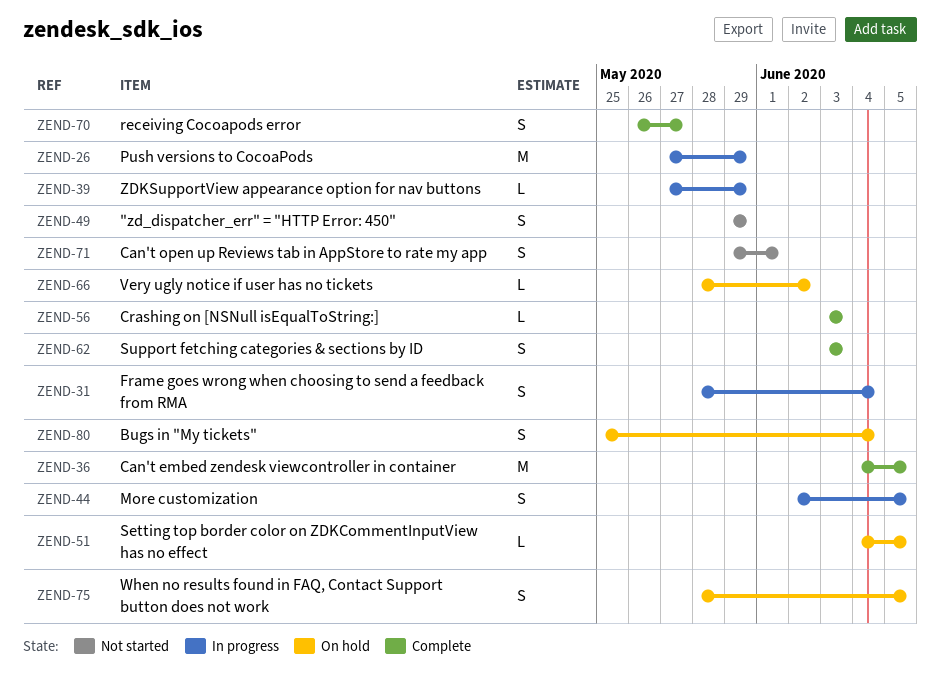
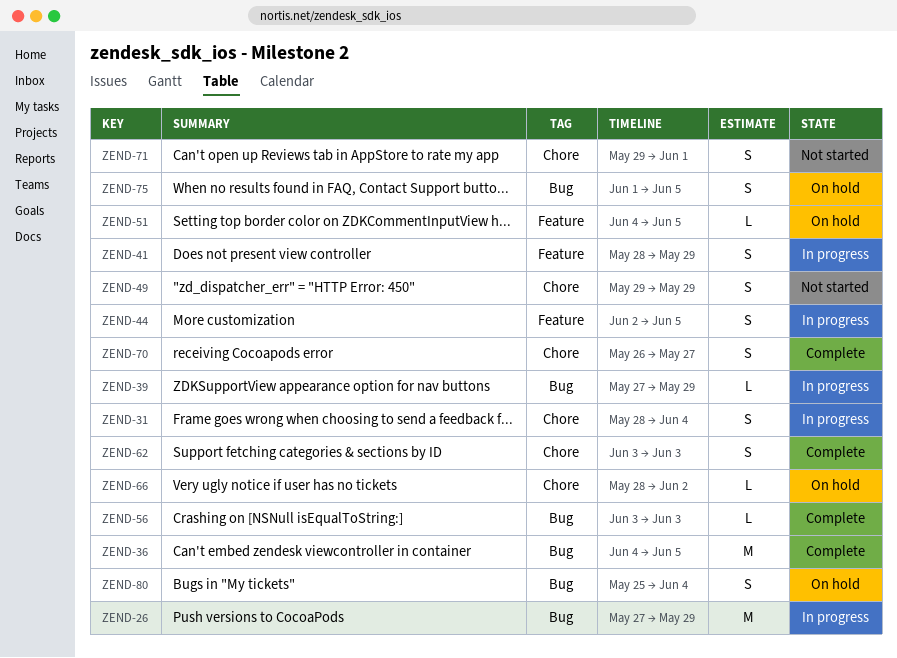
ZEND-41: none -> present
ZEND-75, start: May 28 -> Jun 1

